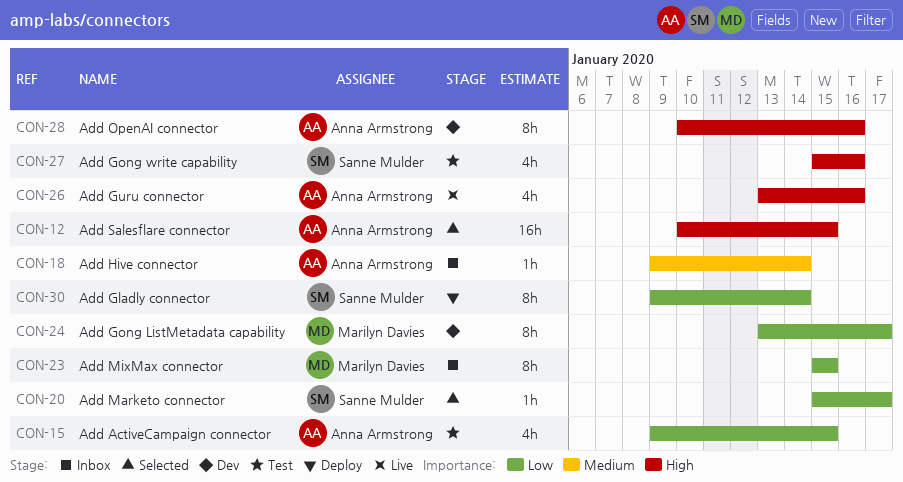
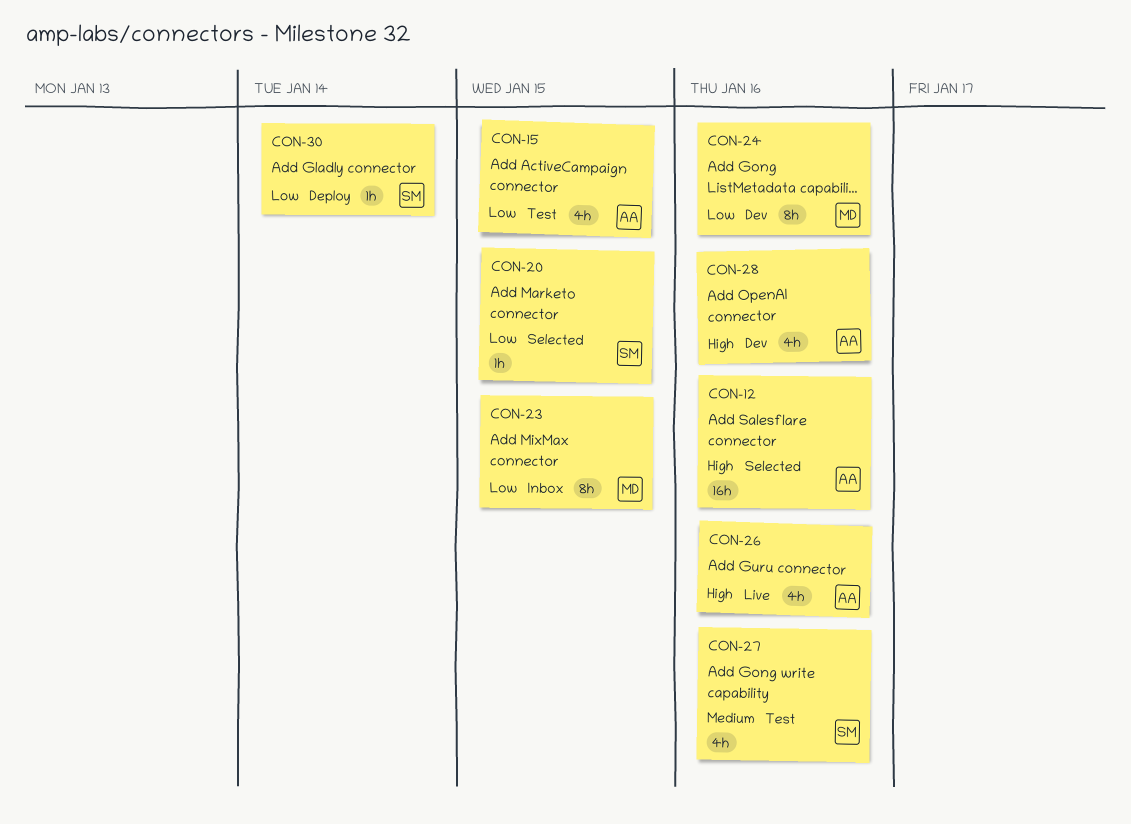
CON-12, due: Jan 15 -> Jan 16
CON-18: present -> none
CON-20, due: Jan 17 -> Jan 15
CON-24, due: Jan 17 -> Jan 16
CON-27, priority: High -> Medium
CON-28, estimate: 8h -> 4h
CON-30, estimate: 8h -> 1h

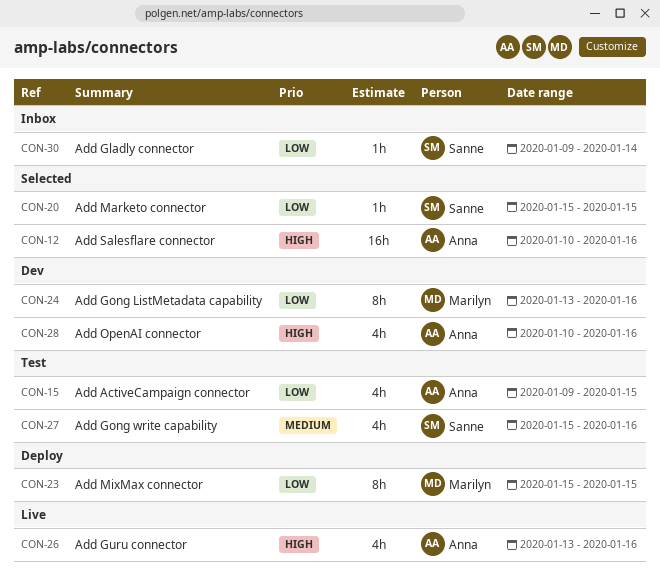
CON-23, status: Inbox -> Deploy
CON-30, status: Deploy -> Inbox

